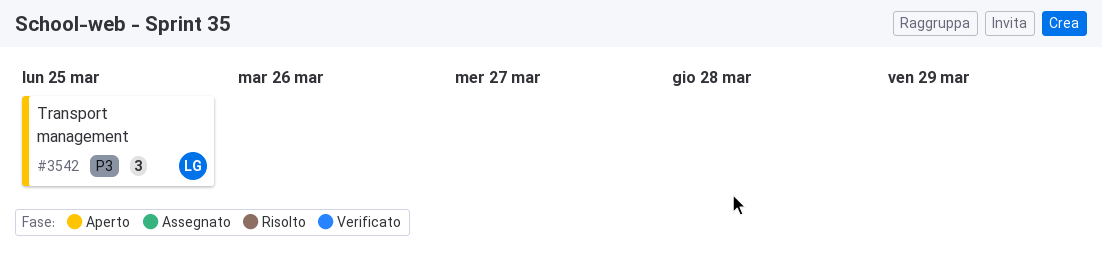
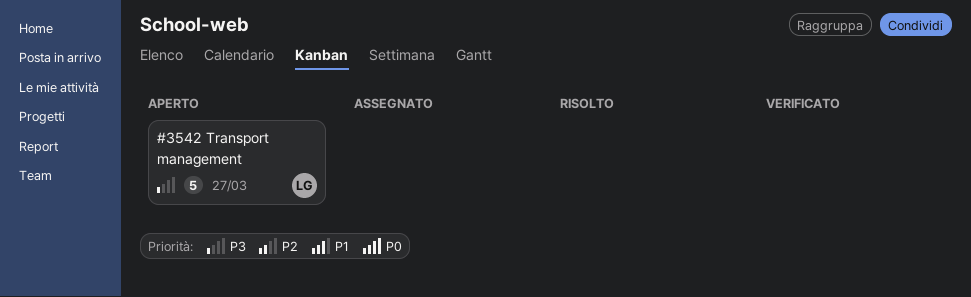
#3542, estimate: 3 -> 5
#3542, due: Mar 25 -> Mar 27

